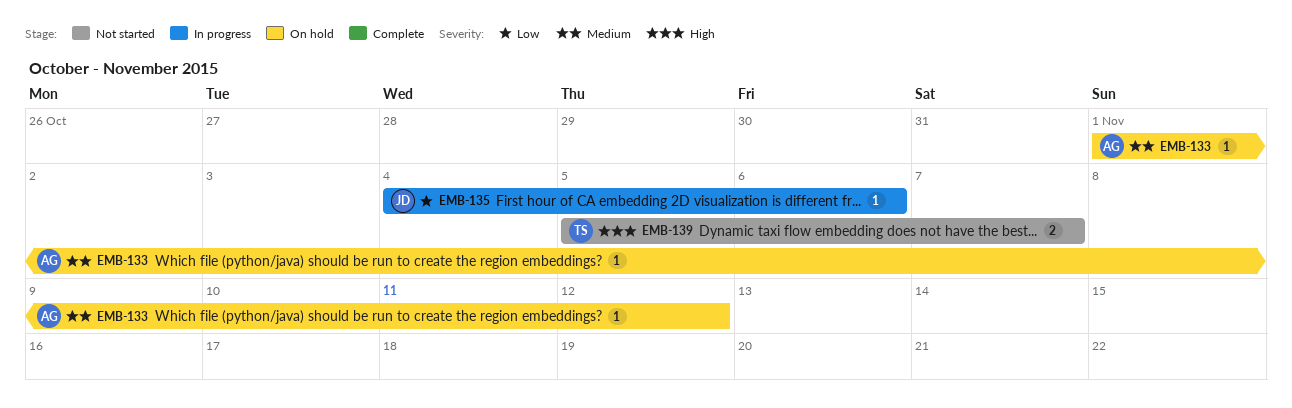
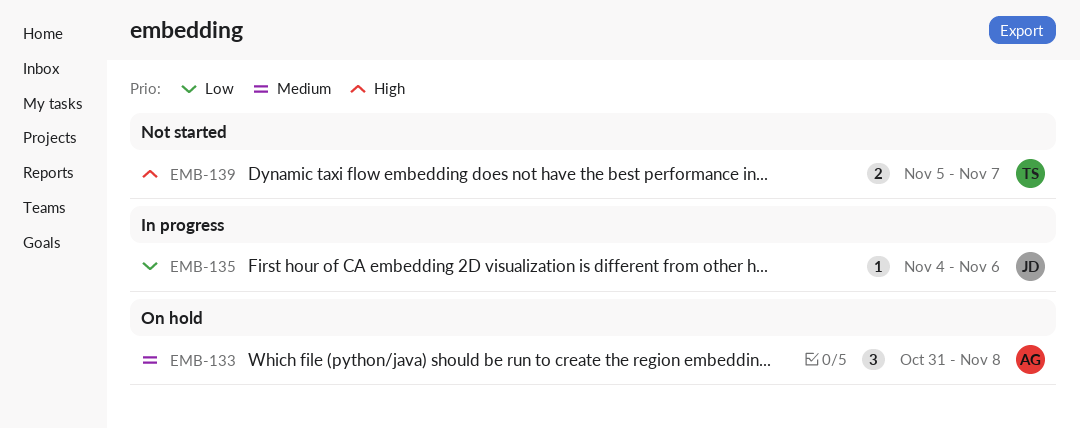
EMB-133, estimate: 1 -> 3
EMB-133, start: Nov 1 -> Oct 31
EMB-133, due: Nov 12 -> Nov 8

